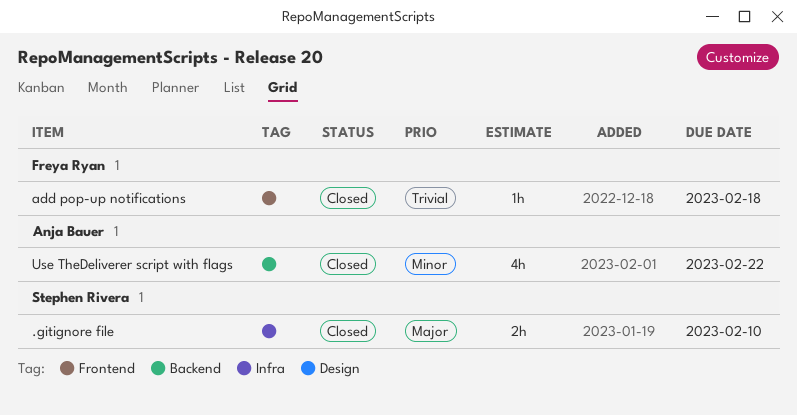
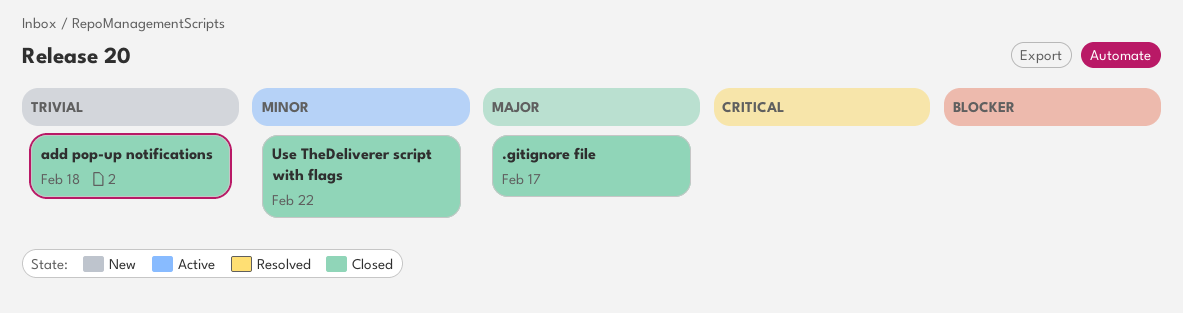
.gitignore file, due: Feb 10 -> Feb 17

